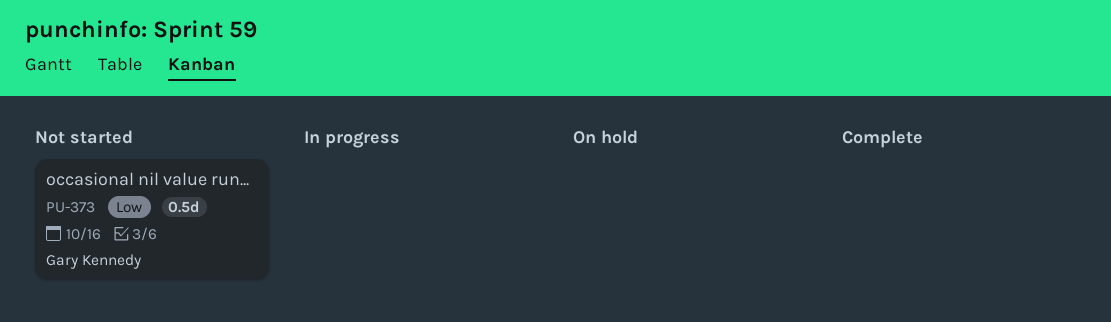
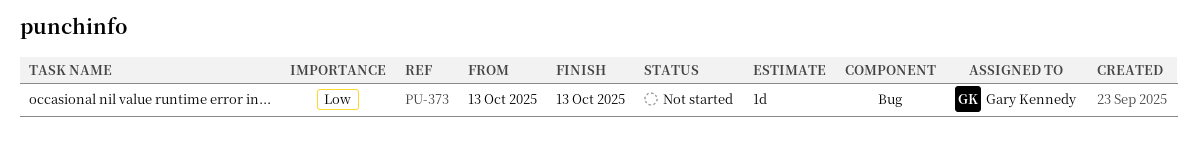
PU-373, estimate: 0.5d -> 1d
PU-373, due: Oct 16 -> Oct 13

